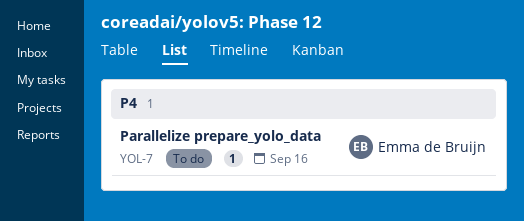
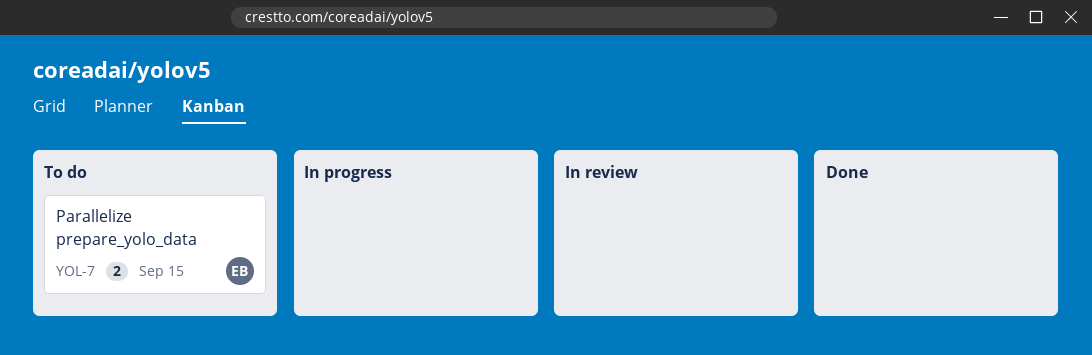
YOL-7, estimate: 1 -> 2
YOL-7, due: Sep 16 -> Sep 15

